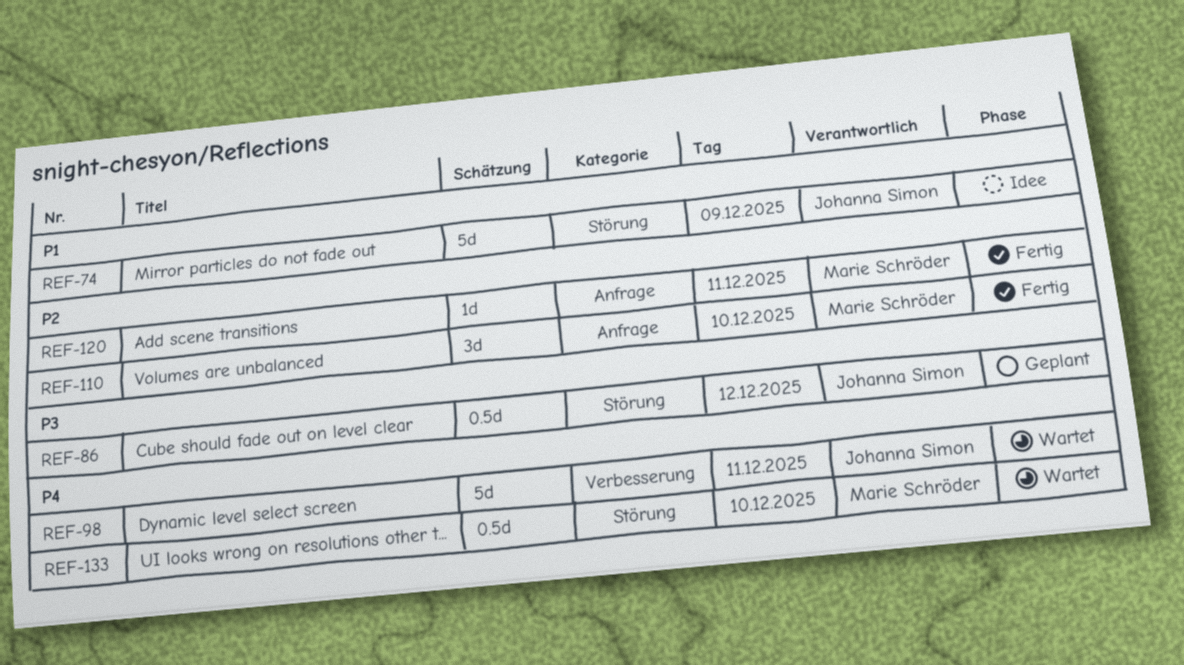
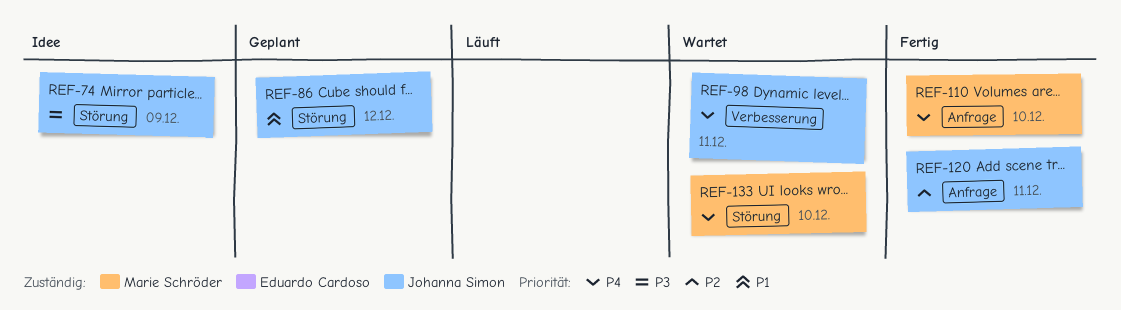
REF-74, priority: P1 -> P3
REF-86, priority: P3 -> P1
REF-110, priority: P2 -> P4
REF-120, owner: Marie Schröder -> Johanna Simon

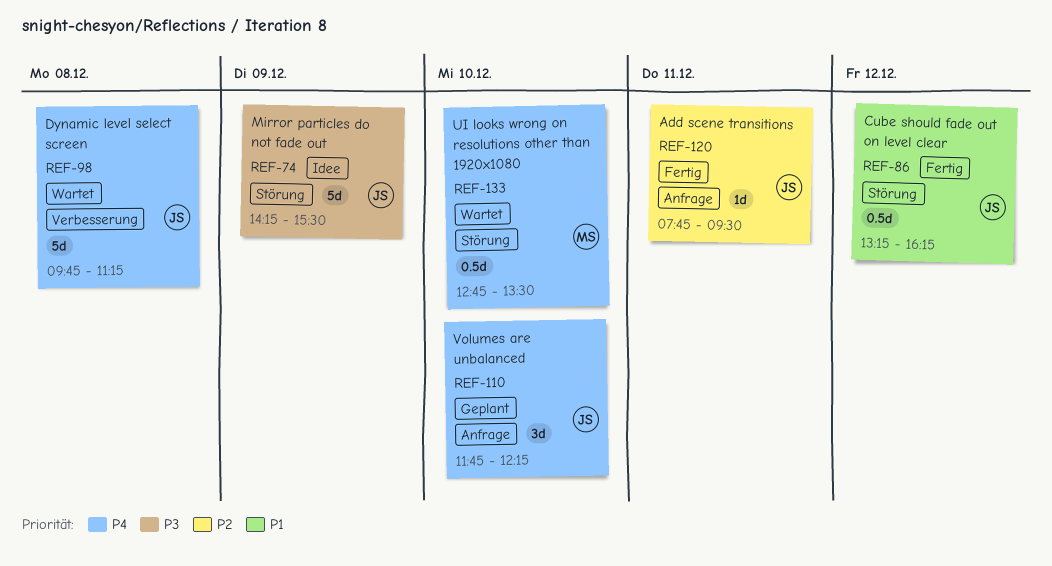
REF-86, status: Geplant -> Fertig
REF-98, day: Dec 11 -> Dec 8
REF-110, status: Fertig -> Geplant
REF-110, owner: Marie Schröder -> Johanna Simon

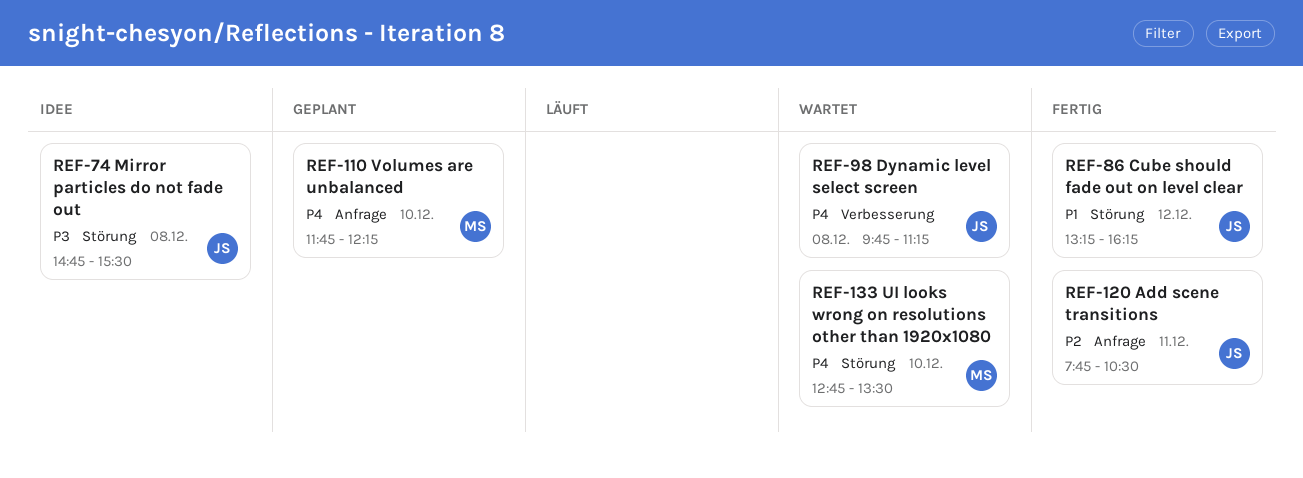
REF-74, day: Dec 9 -> Dec 8
REF-74, begins: 14:15 -> 14:45
REF-110, owner: JS -> MS
REF-120, ends: 09:30 -> 10:30

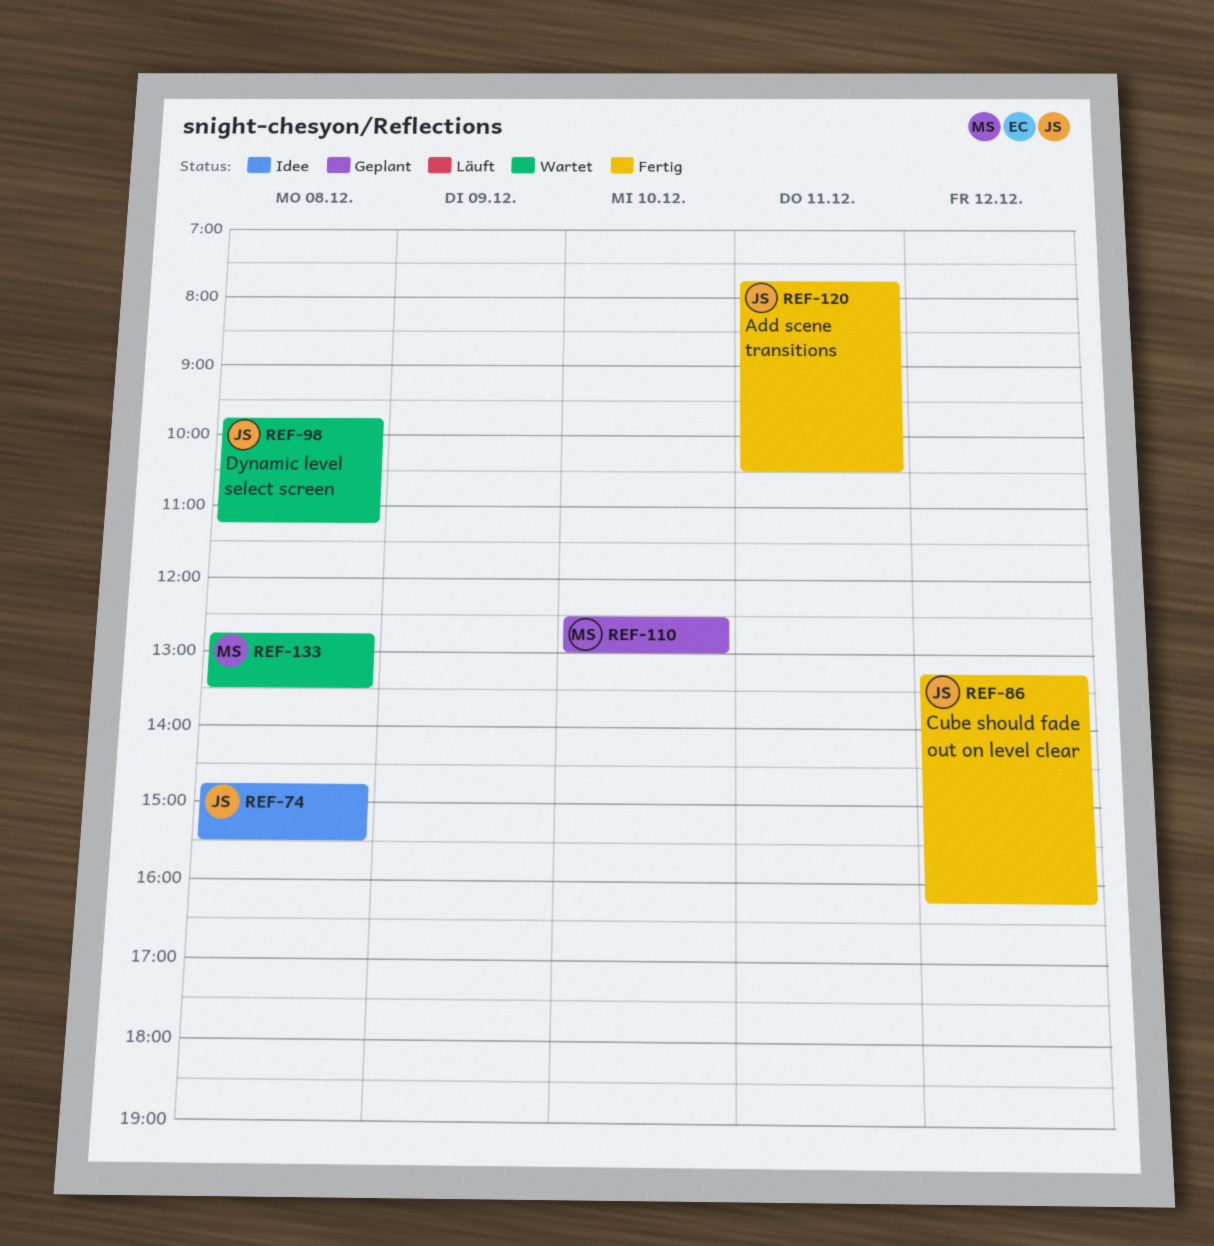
REF-110, begins: 11:45 -> 12:30
REF-110, ends: 12:15 -> 13:00
REF-133, day: Dec 10 -> Dec 8

